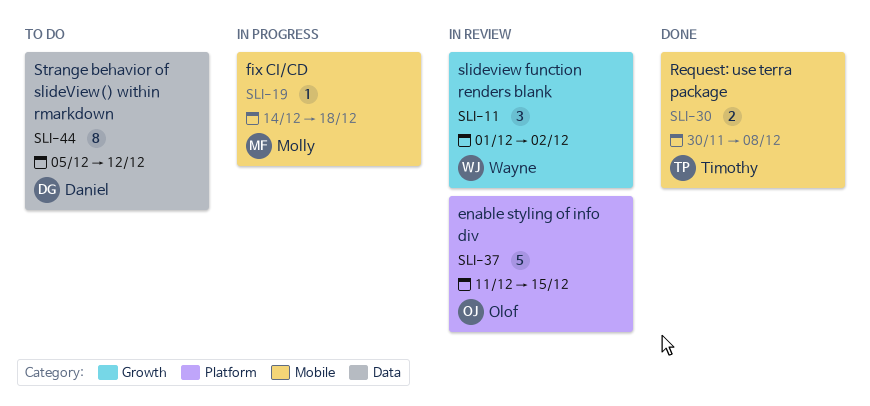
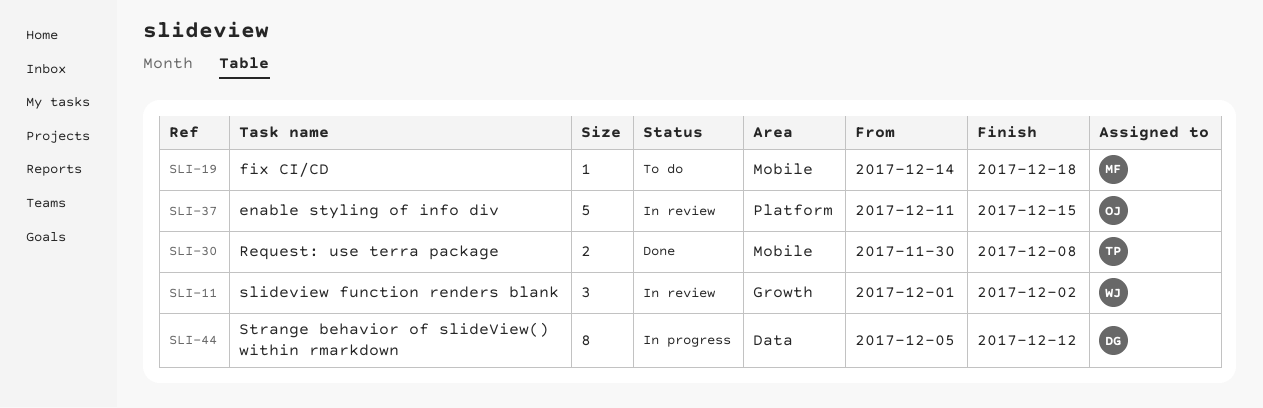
SLI-19, status: In progress -> To do
SLI-44, status: To do -> In progress

